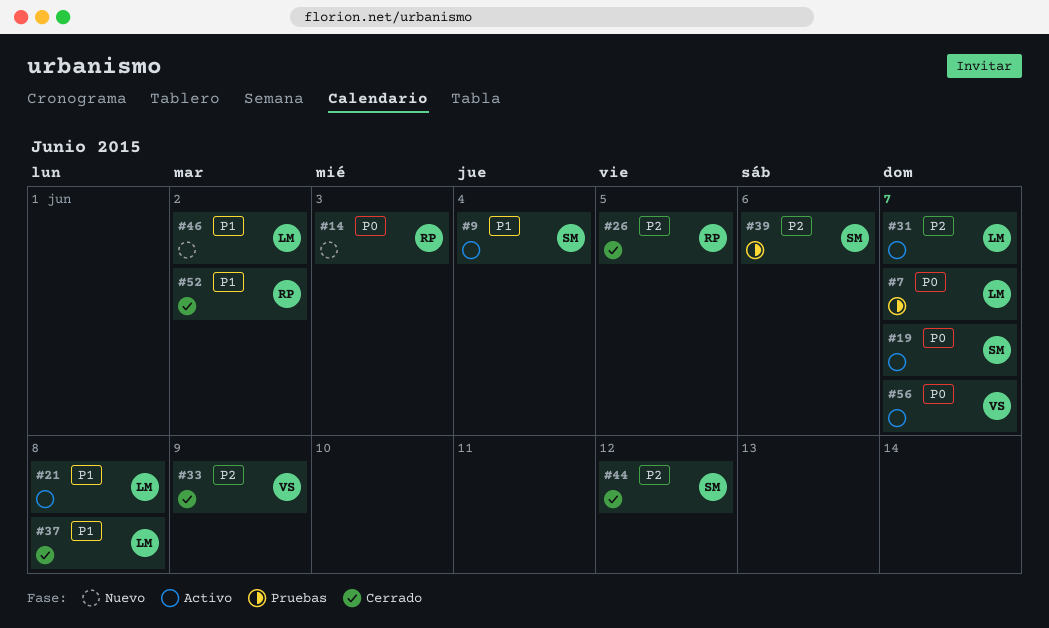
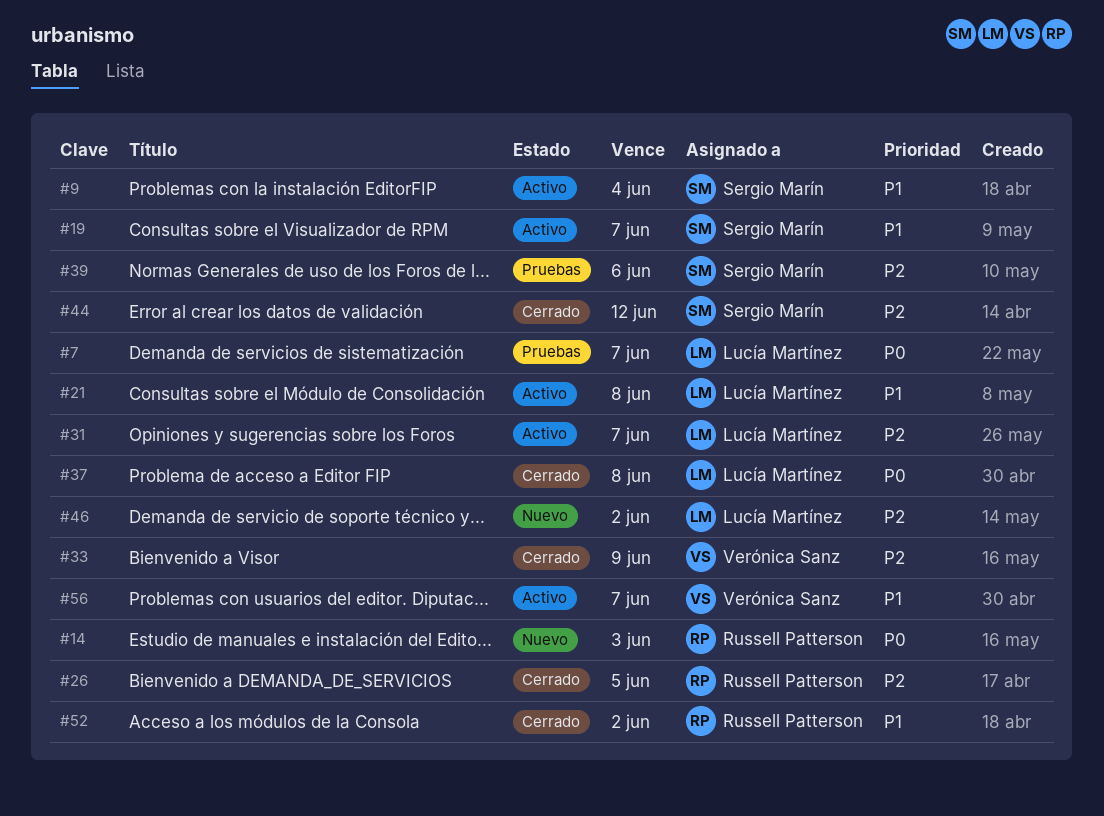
#19, priority: P0 -> P1
#37, priority: P1 -> P0
#46, priority: P1 -> P2
#56, priority: P0 -> P1

